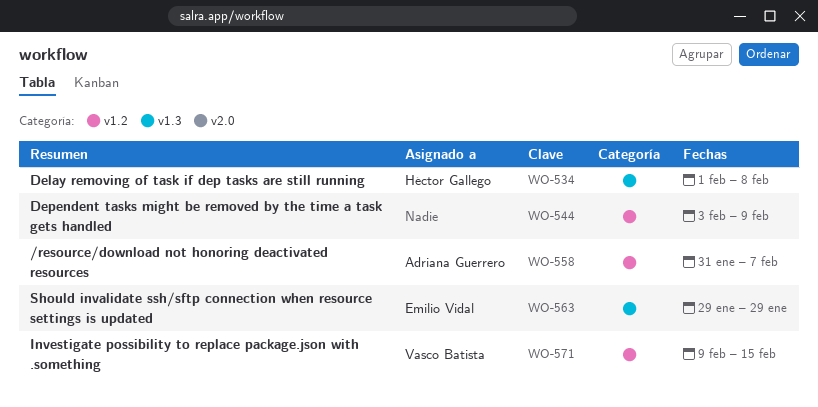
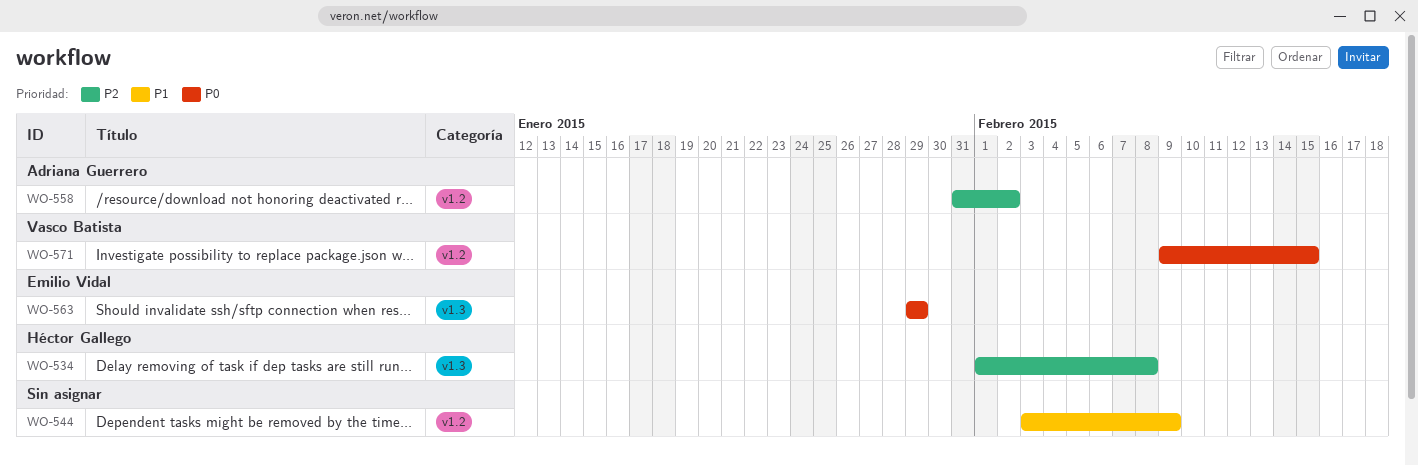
WO-558, due: Feb 7 -> Feb 2

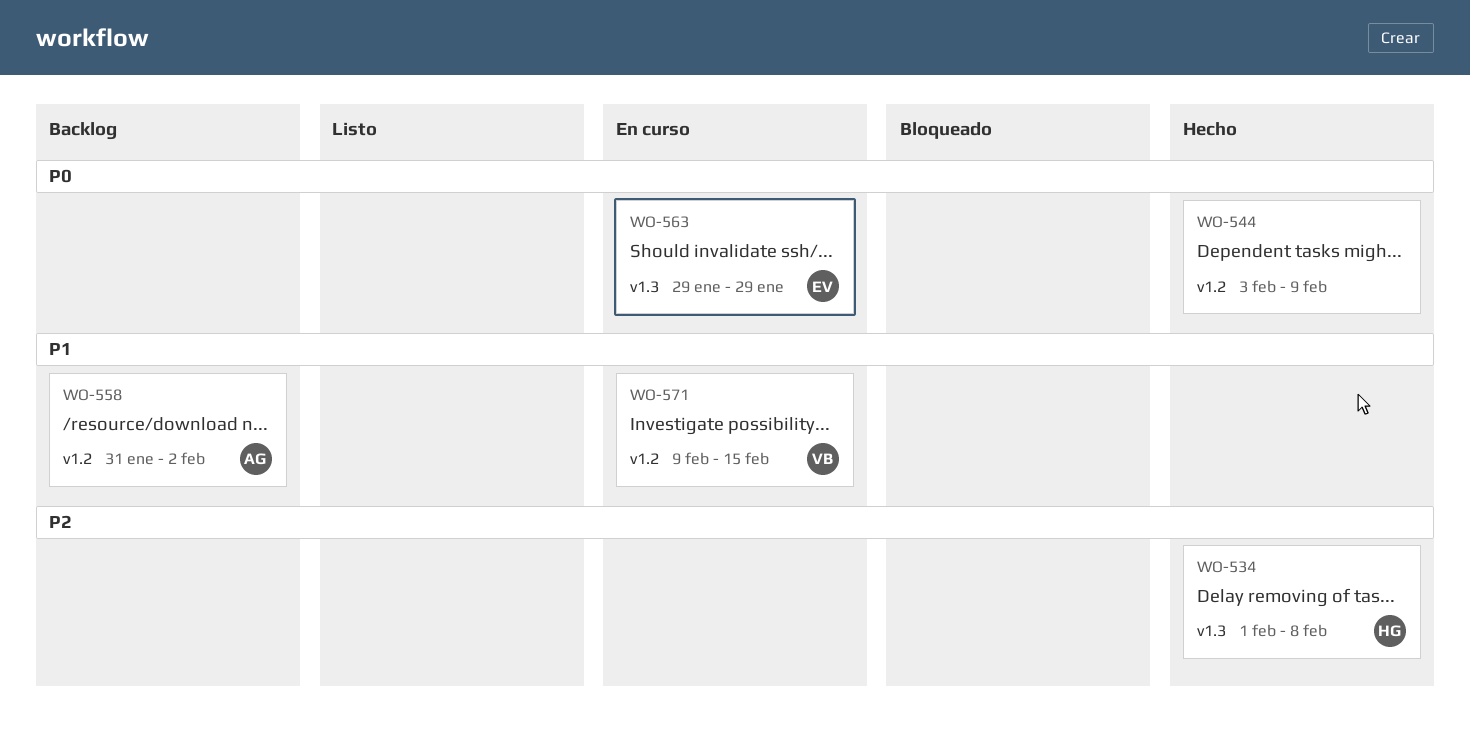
WO-544, priority: P1 -> P0
WO-558, priority: P2 -> P1
WO-571, priority: P0 -> P1

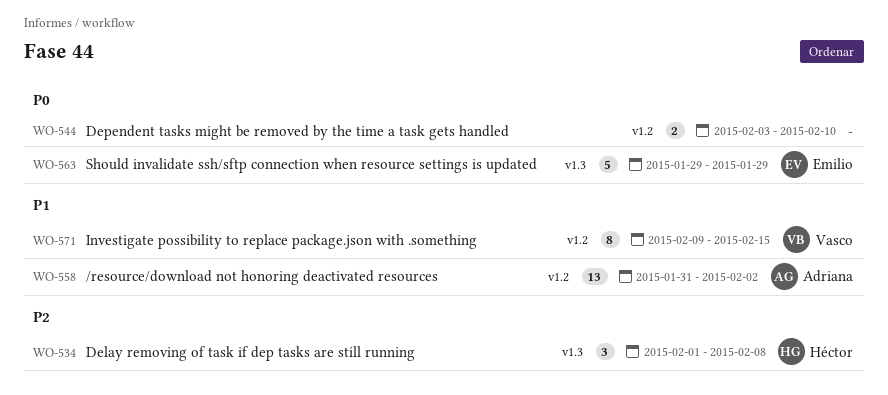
WO-544, due: Feb 9 -> Feb 10

